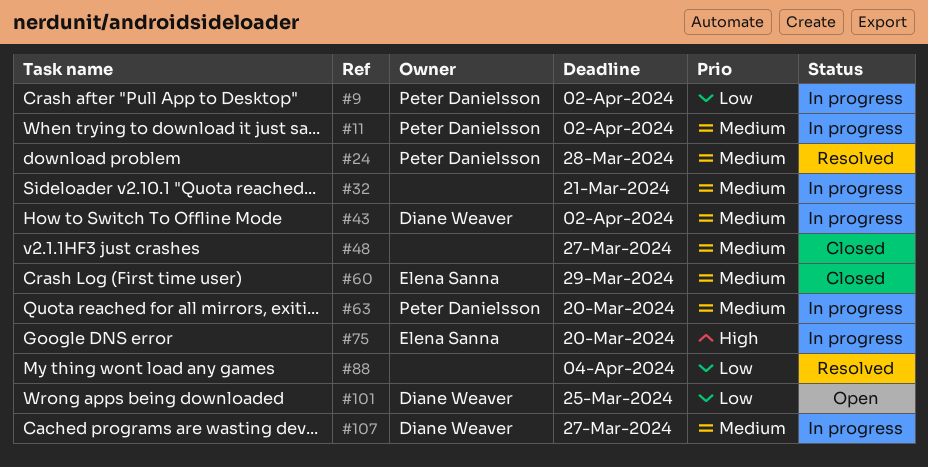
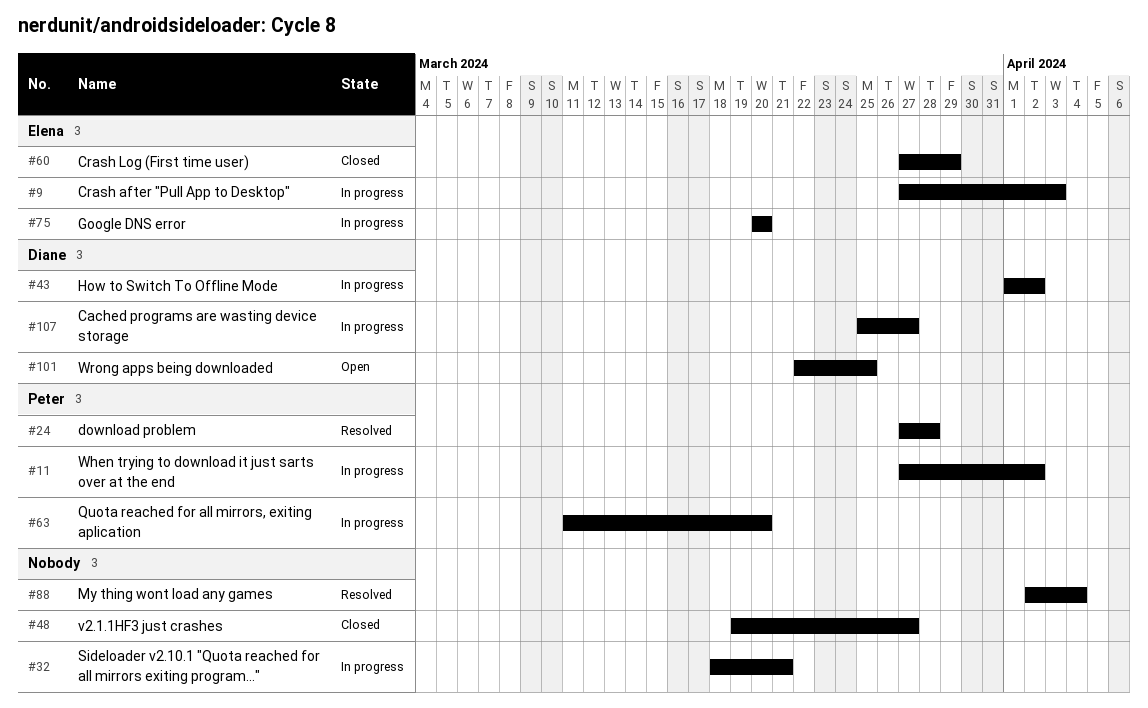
#9, owner: Peter Danielsson -> Elena Sanna
#9, due: Apr 2 -> Apr 3

